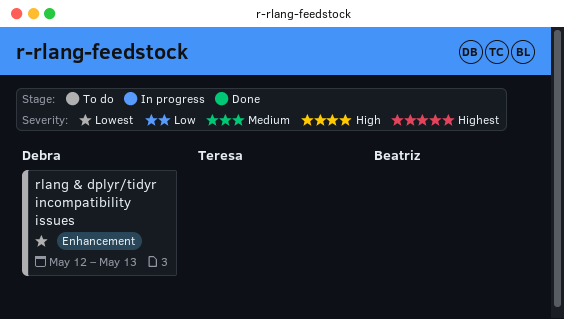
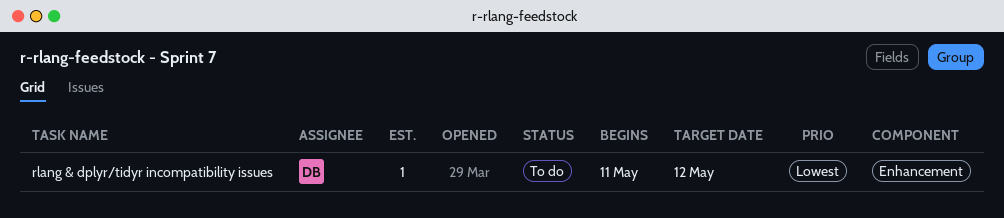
rlang & dplyr/tidyr incompatibility issues, start: May 12 -> May 11
rlang & dplyr/tidyr incompatibility issues, due: May 13 -> May 12

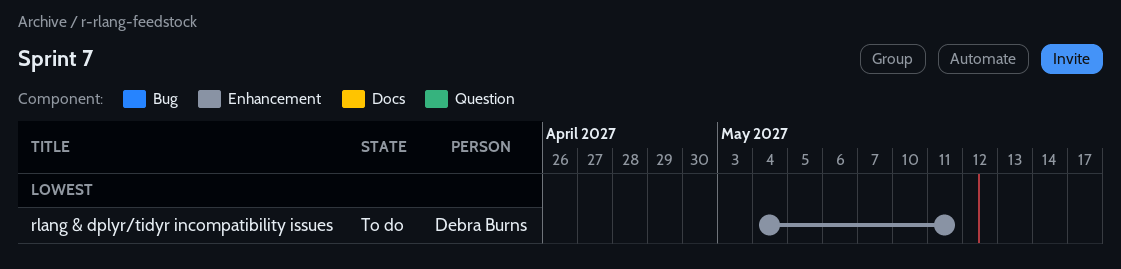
rlang & dplyr/tidyr incompatibility issues, start: May 11 -> May 4
rlang & dplyr/tidyr incompatibility issues, due: May 12 -> May 11

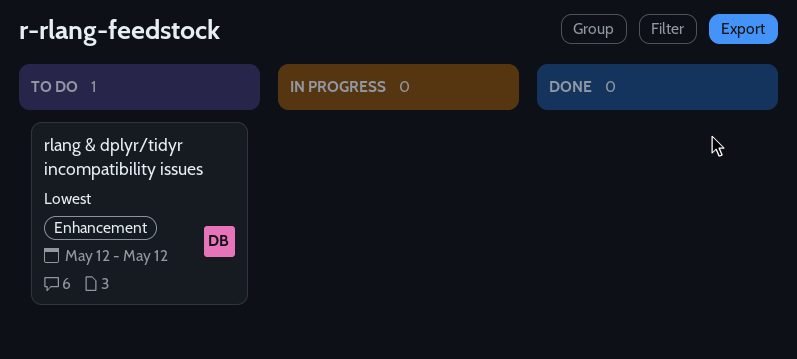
rlang & dplyr/tidyr incompatibility issues, start: May 4 -> May 12
rlang & dplyr/tidyr incompatibility issues, due: May 11 -> May 12

